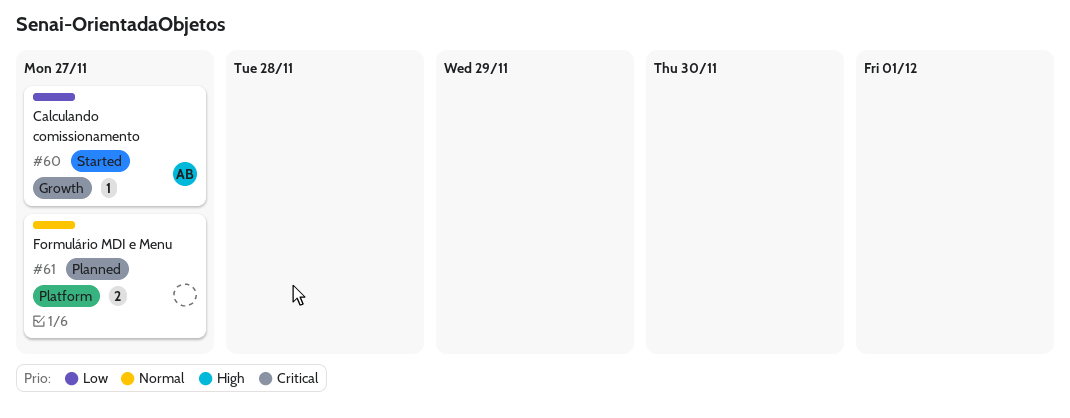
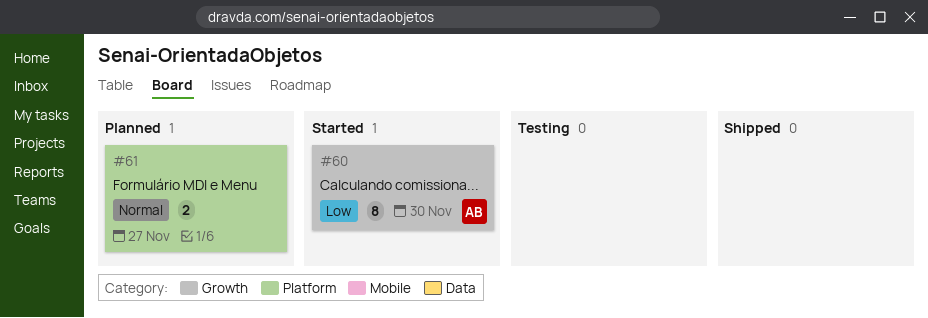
#60, estimate: 1 -> 8
#60, due: Nov 27 -> Nov 30

